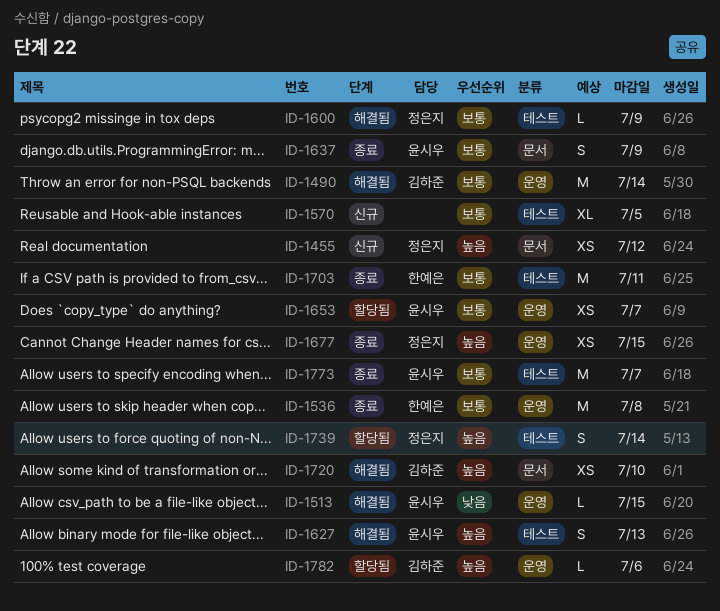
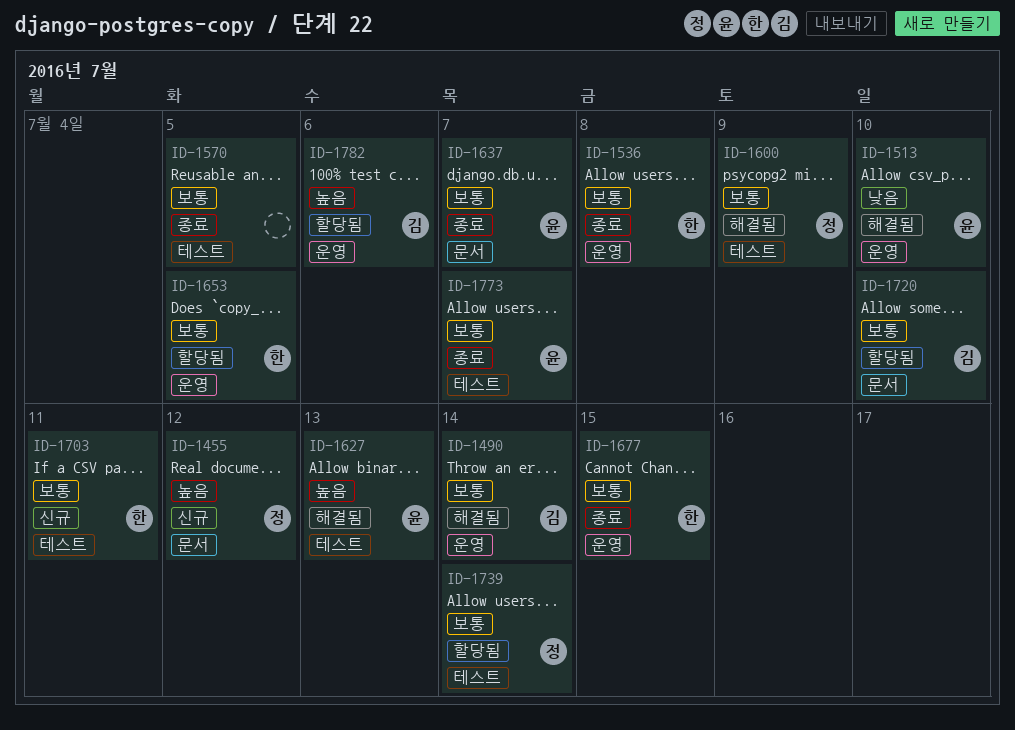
ID-1513, due: Jul 15 -> Jul 10
ID-1570, status: 신규 -> 종료
ID-1637, due: Jul 9 -> Jul 7
ID-1653, owner: 윤시우 -> 한예은
ID-1653, due: Jul 7 -> Jul 5
ID-1677, owner: 정은지 -> 한예은
ID-1677, priority: 높음 -> 보통
ID-1703, status: 종료 -> 신규
ID-1720, status: 해결됨 -> 할당됨
ID-1720, priority: 높음 -> 보통
ID-1739, priority: 높음 -> 보통

